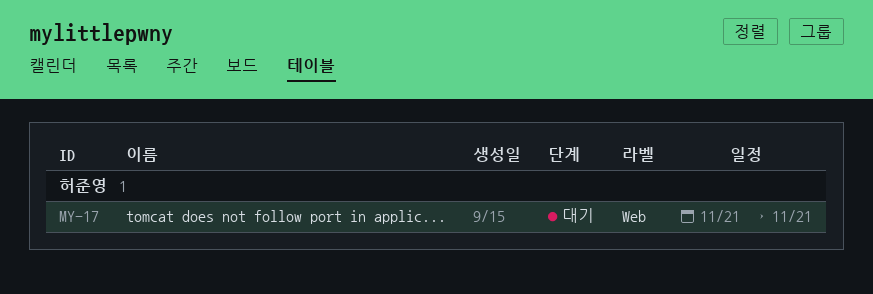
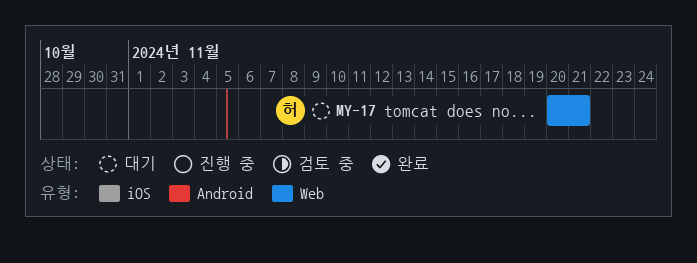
MY-17, start: Nov 21 -> Nov 20

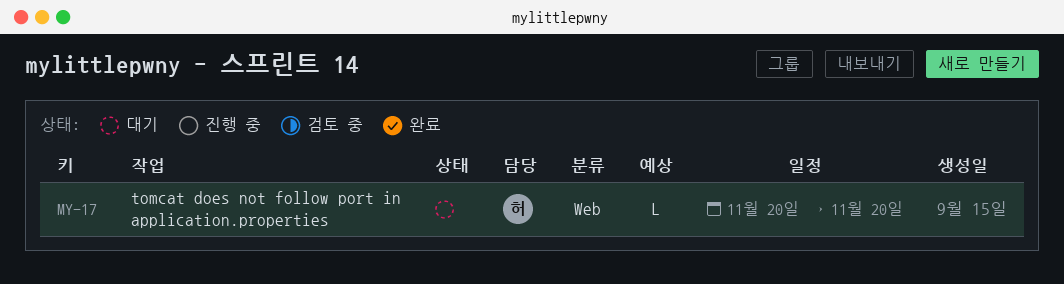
MY-17, due: Nov 21 -> Nov 20

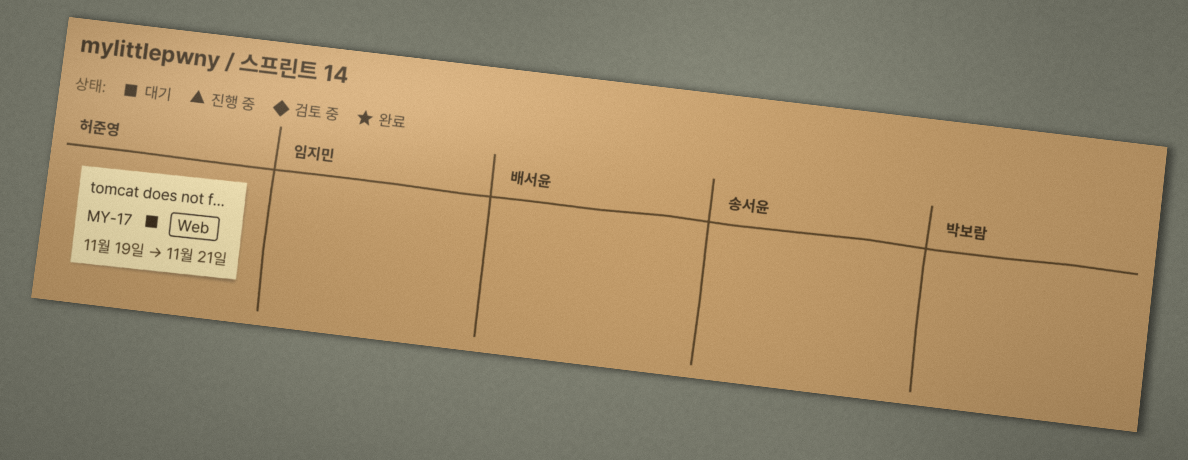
MY-17, start: Nov 20 -> Nov 19
MY-17, due: Nov 20 -> Nov 21

